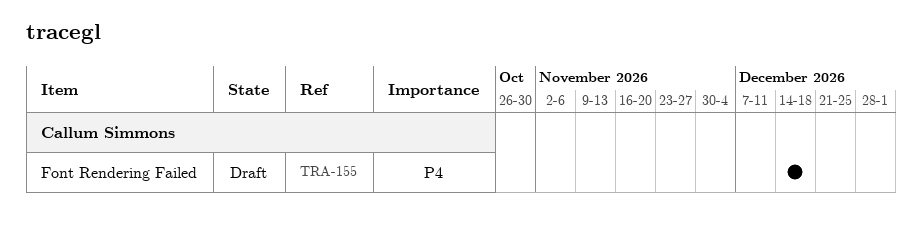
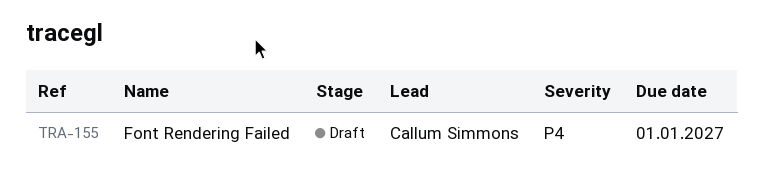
TRA-155, due: Dec 18 -> Jan 1

